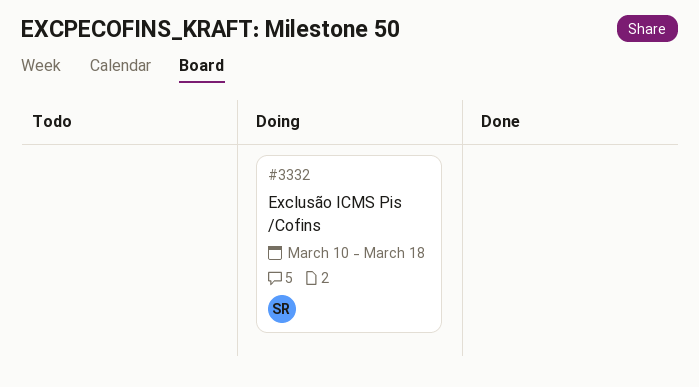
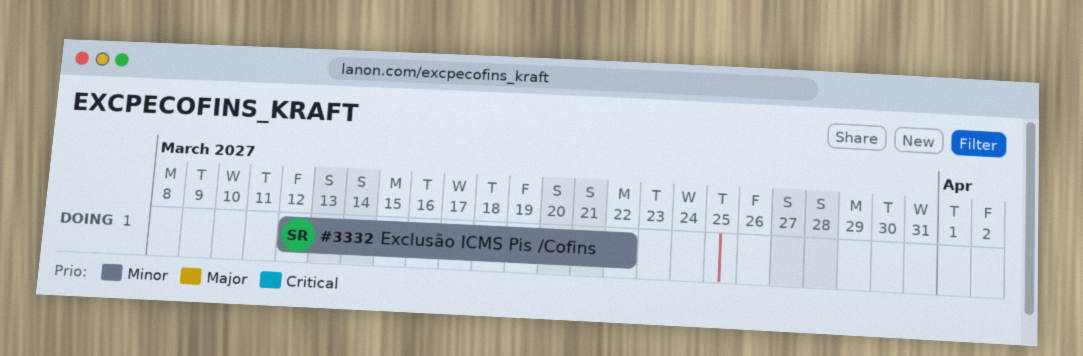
#3332, start: Mar 10 -> Mar 12
#3332, due: Mar 18 -> Mar 22

